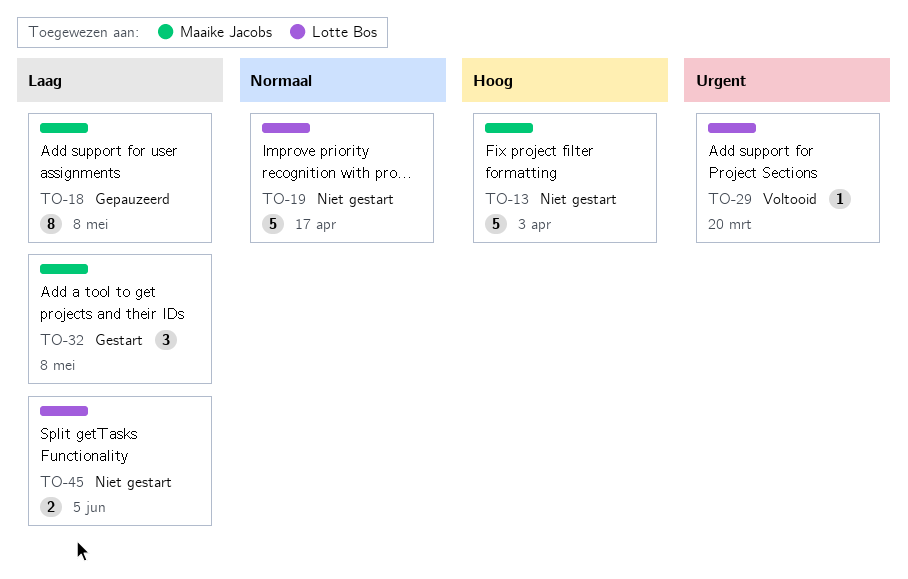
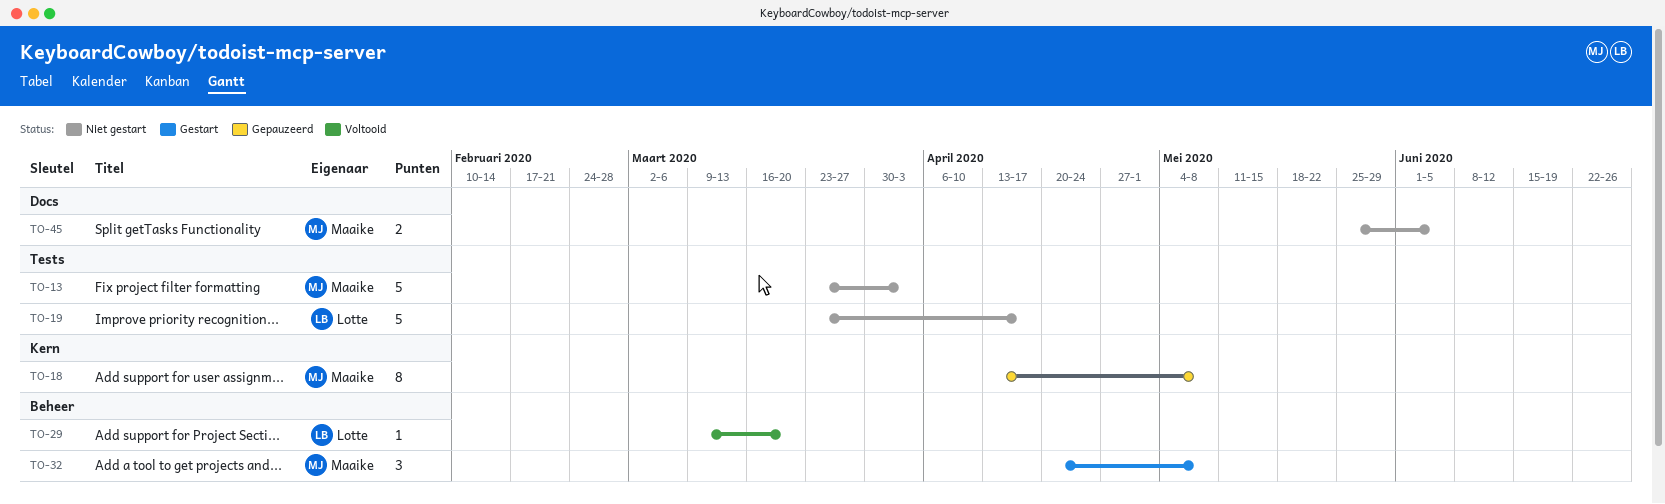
TO-45, owner: Lotte Bos -> Maaike Jacobs

